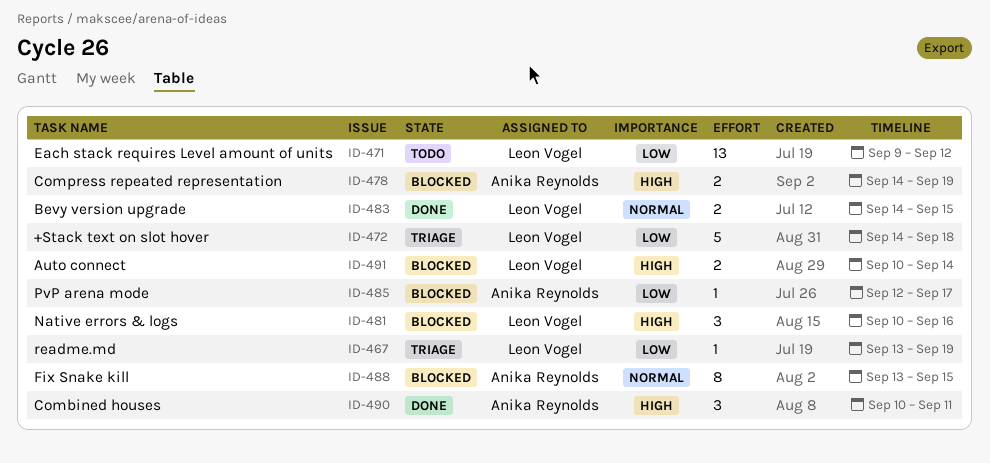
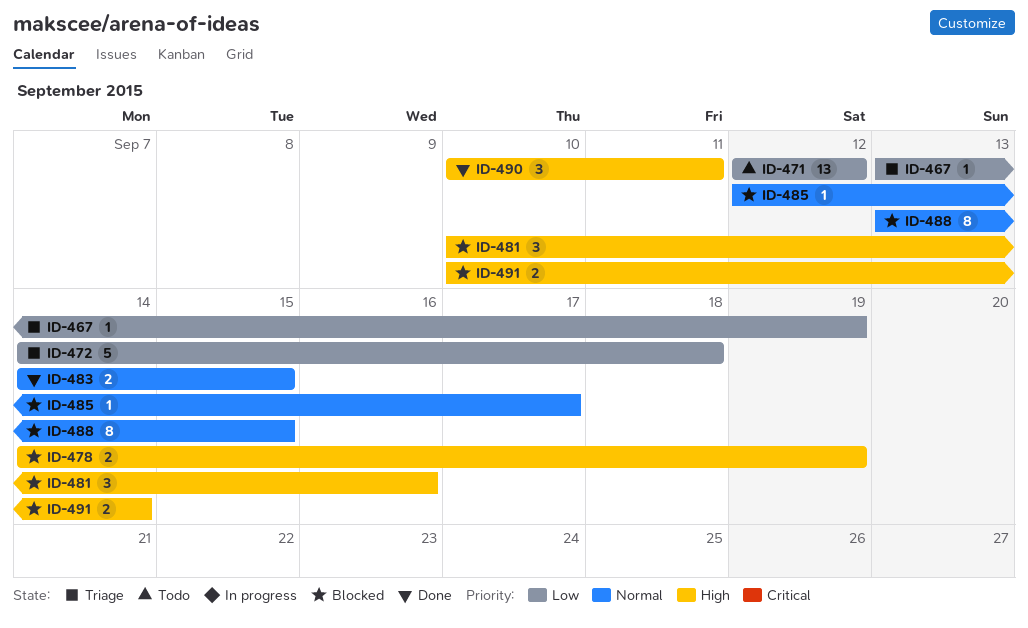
ID-471, start: Sep 9 -> Sep 12
ID-485, priority: Low -> Normal

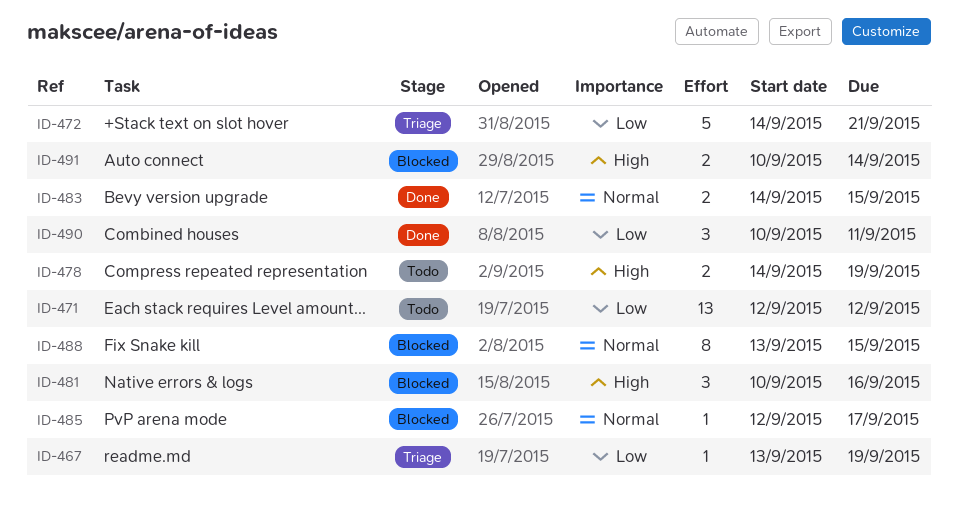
ID-472, due: Sep 18 -> Sep 21
ID-478, status: Blocked -> Todo
ID-490, priority: High -> Low

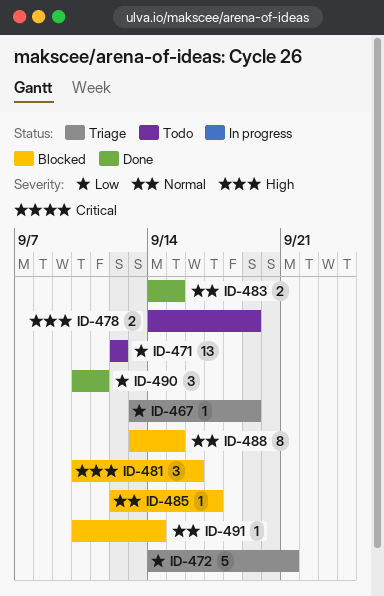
ID-491, priority: High -> Normal
ID-491, estimate: 2 -> 1

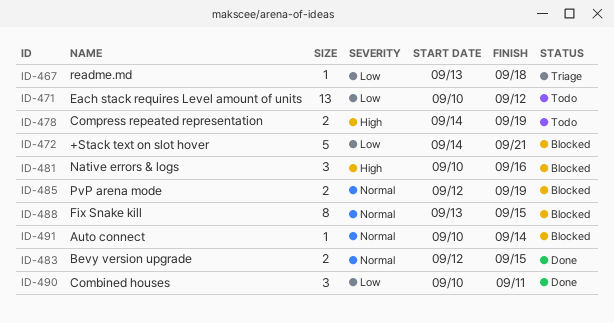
ID-467, due: Sep 19 -> Sep 18
ID-471, start: Sep 12 -> Sep 10
ID-472, status: Triage -> Blocked
ID-483, start: Sep 14 -> Sep 12
ID-485, estimate: 1 -> 2
ID-485, due: Sep 17 -> Sep 19

